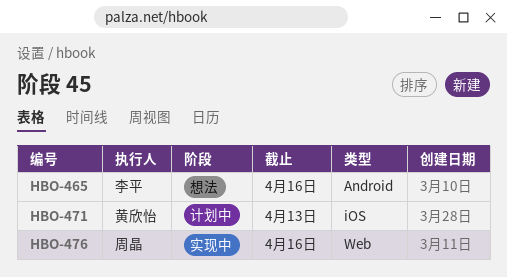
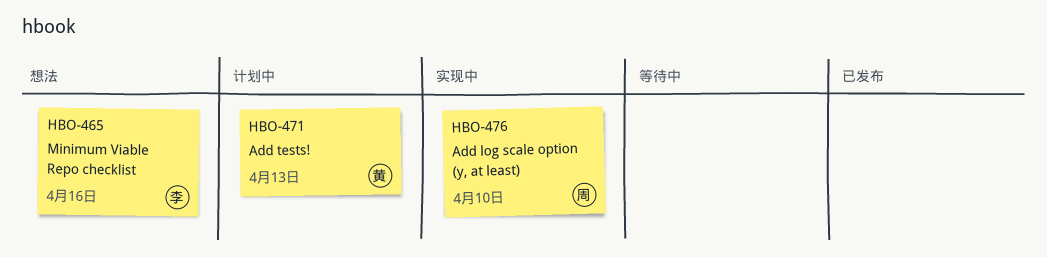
HBO-476, due: Apr 16 -> Apr 10

